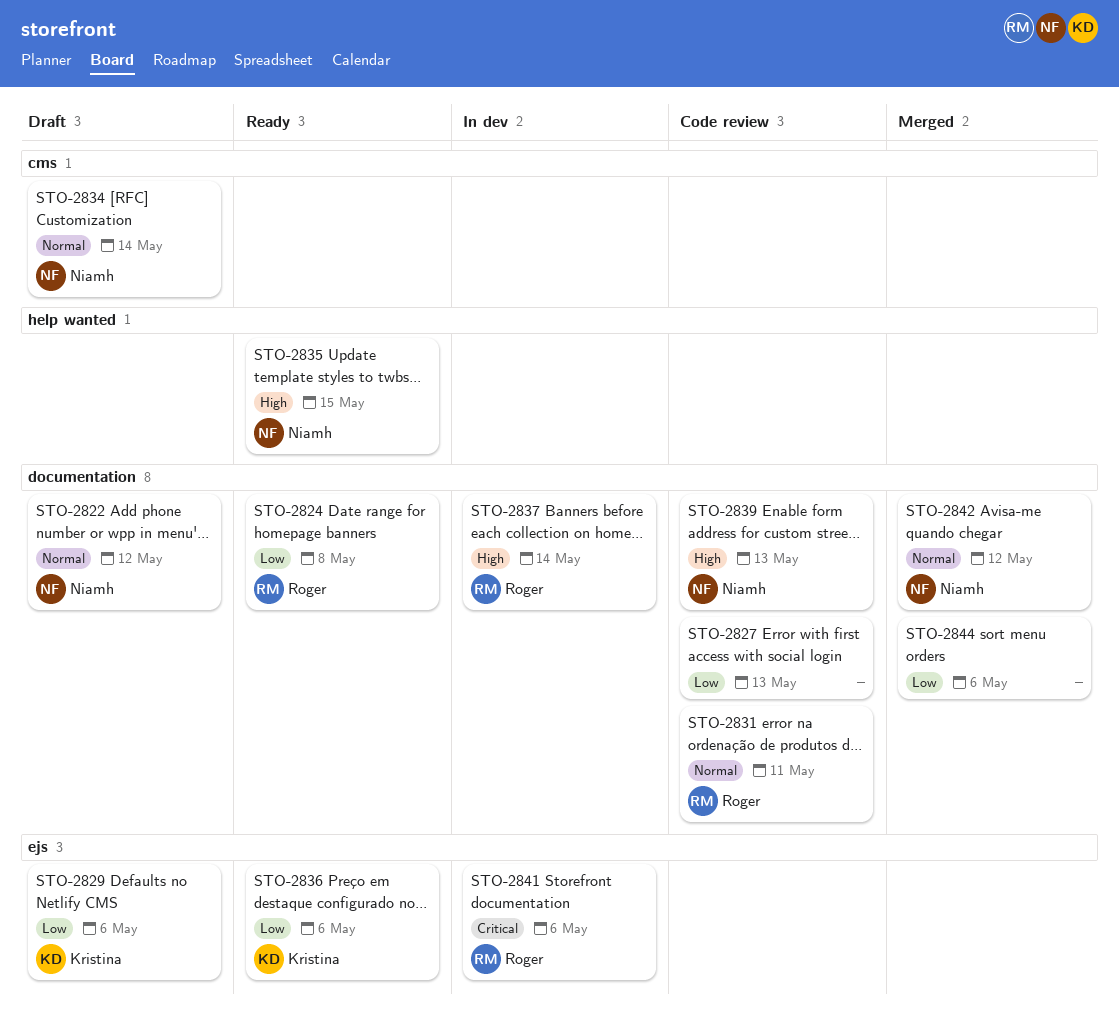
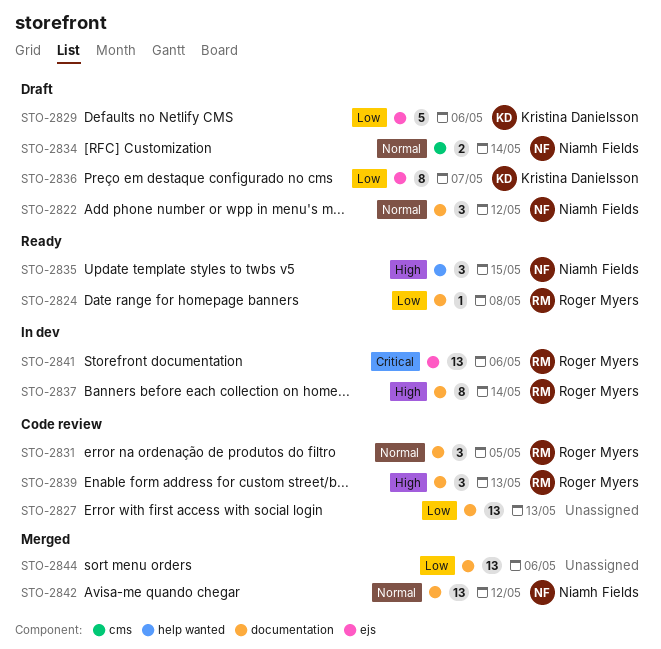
STO-2831, due: May 11 -> May 5
STO-2836, status: Ready -> Draft
STO-2836, due: May 6 -> May 7
STO-2839, owner: Niamh Fields -> Roger Myers

